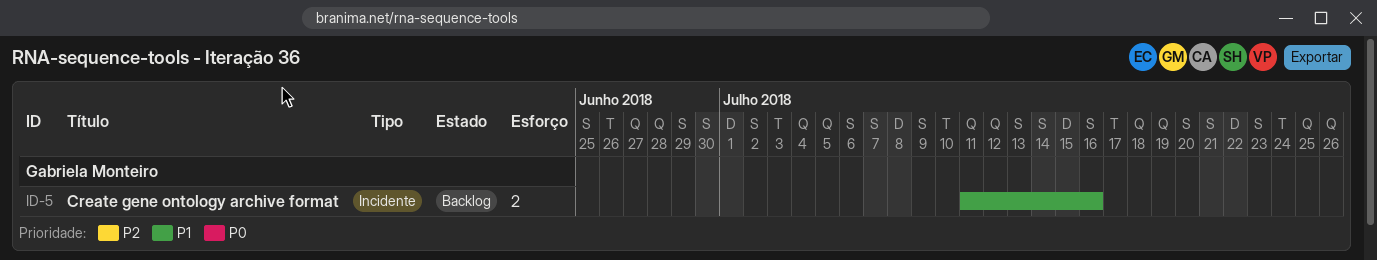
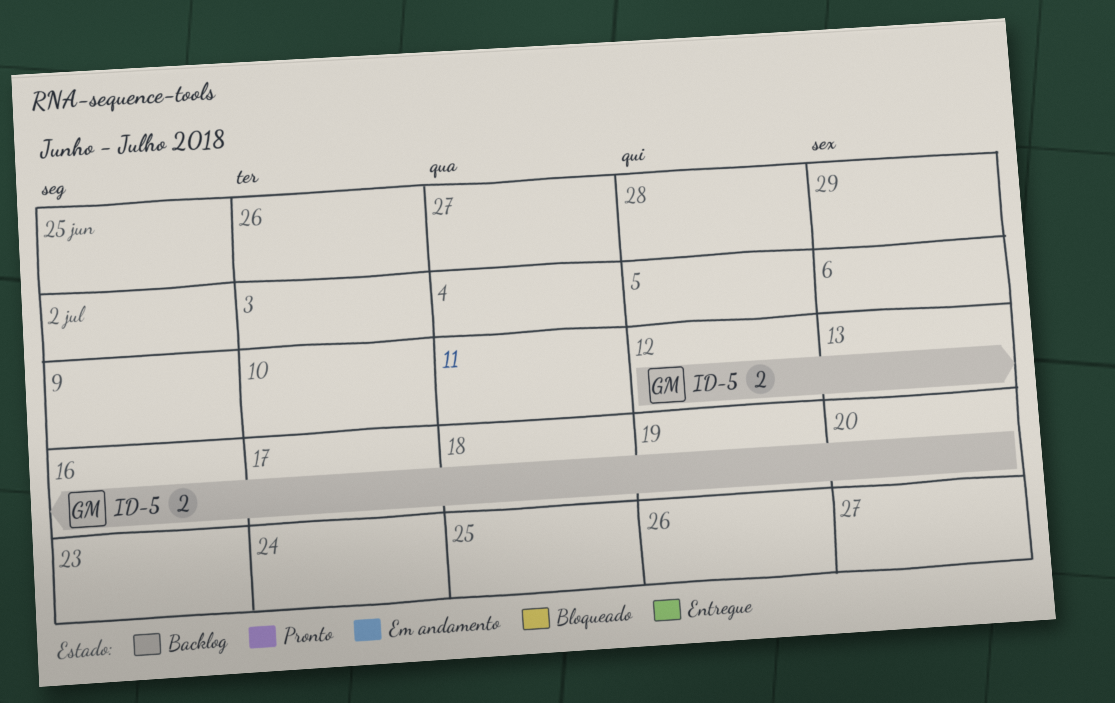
ID-5, start: Jul 11 -> Jul 12
ID-5, due: Jul 16 -> Jul 20

